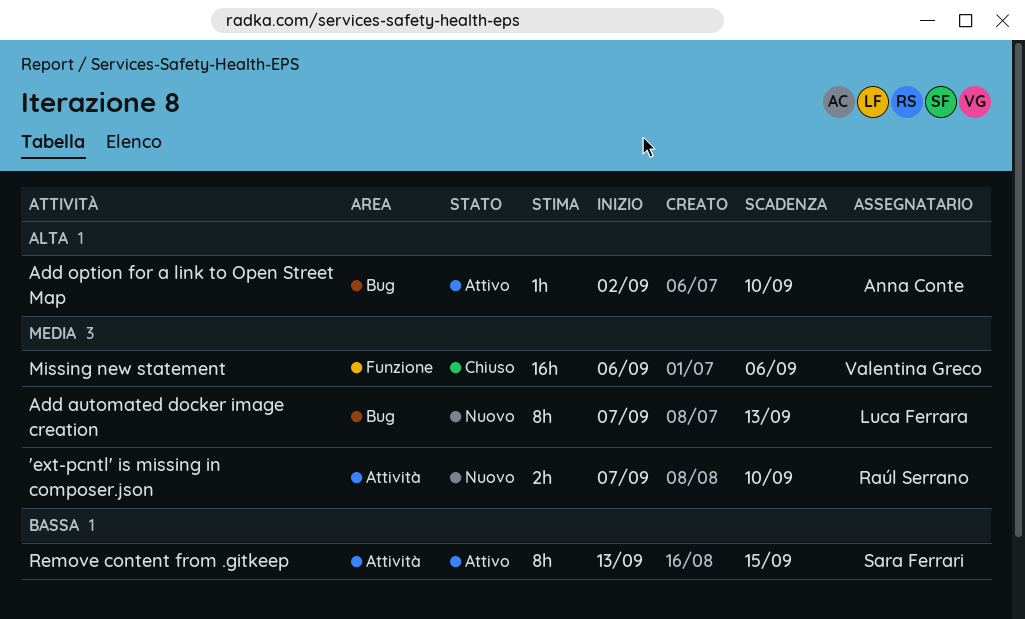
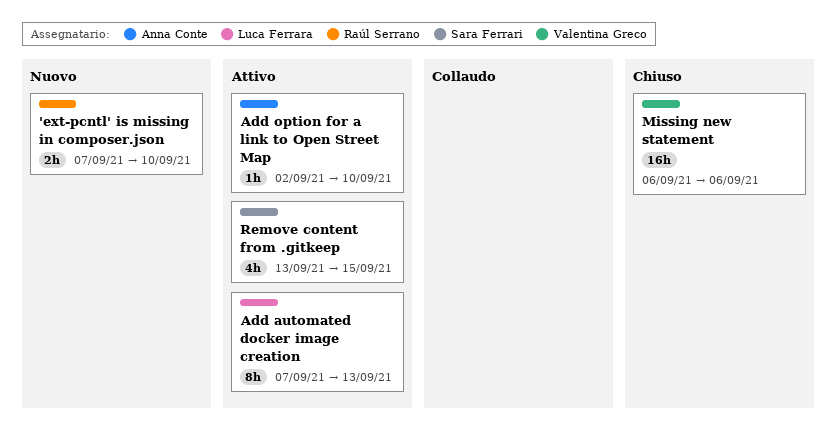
Add automated docker image creation, status: Nuovo -> Attivo
Remove content from .gitkeep, estimate: 8h -> 4h

